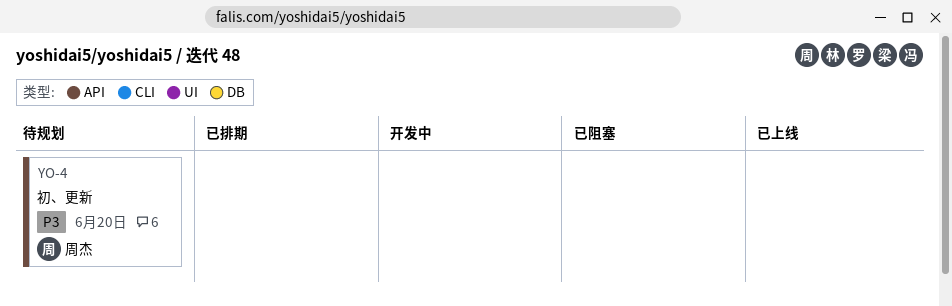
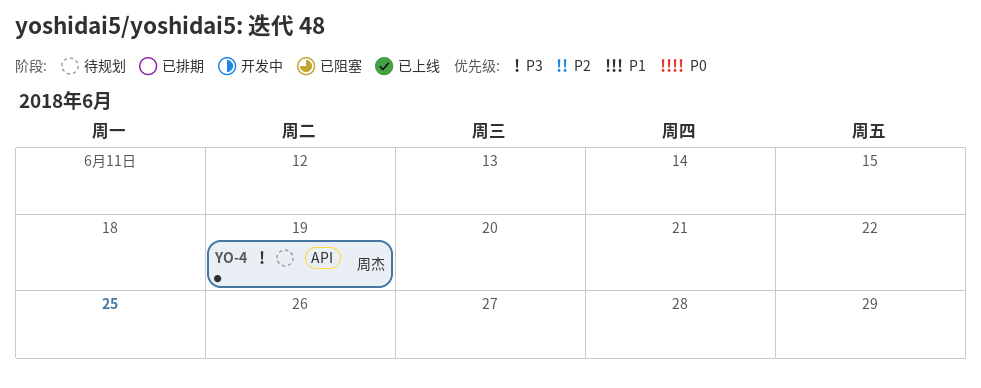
YO-4, due: Jun 20 -> Jun 19

